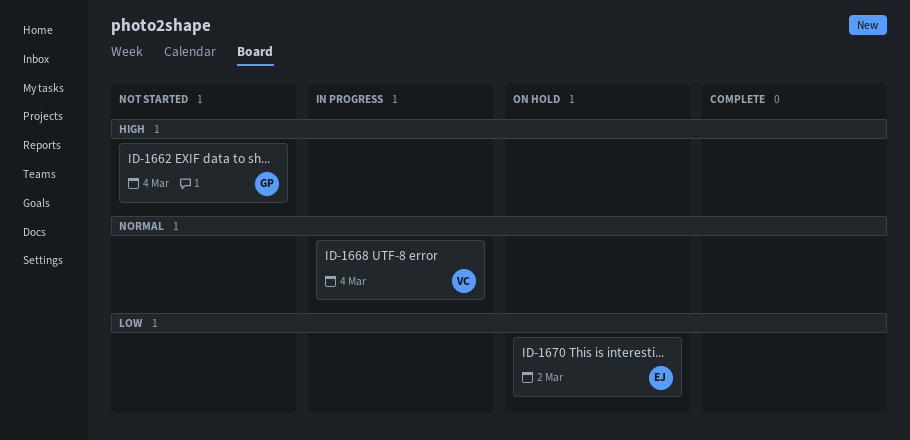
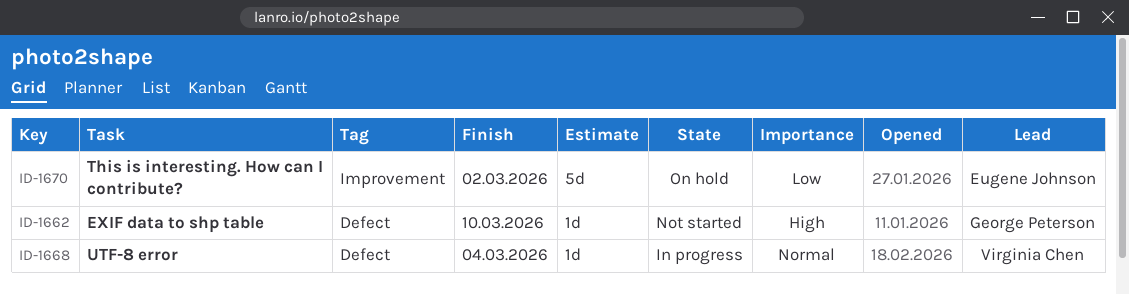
ID-1662, due: Mar 4 -> Mar 10

